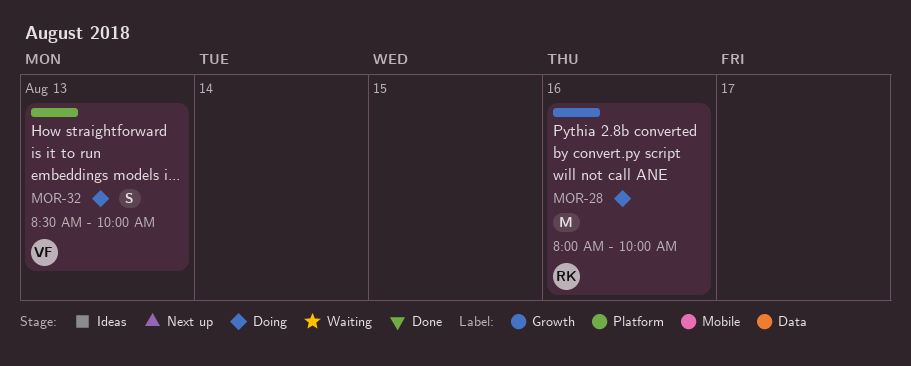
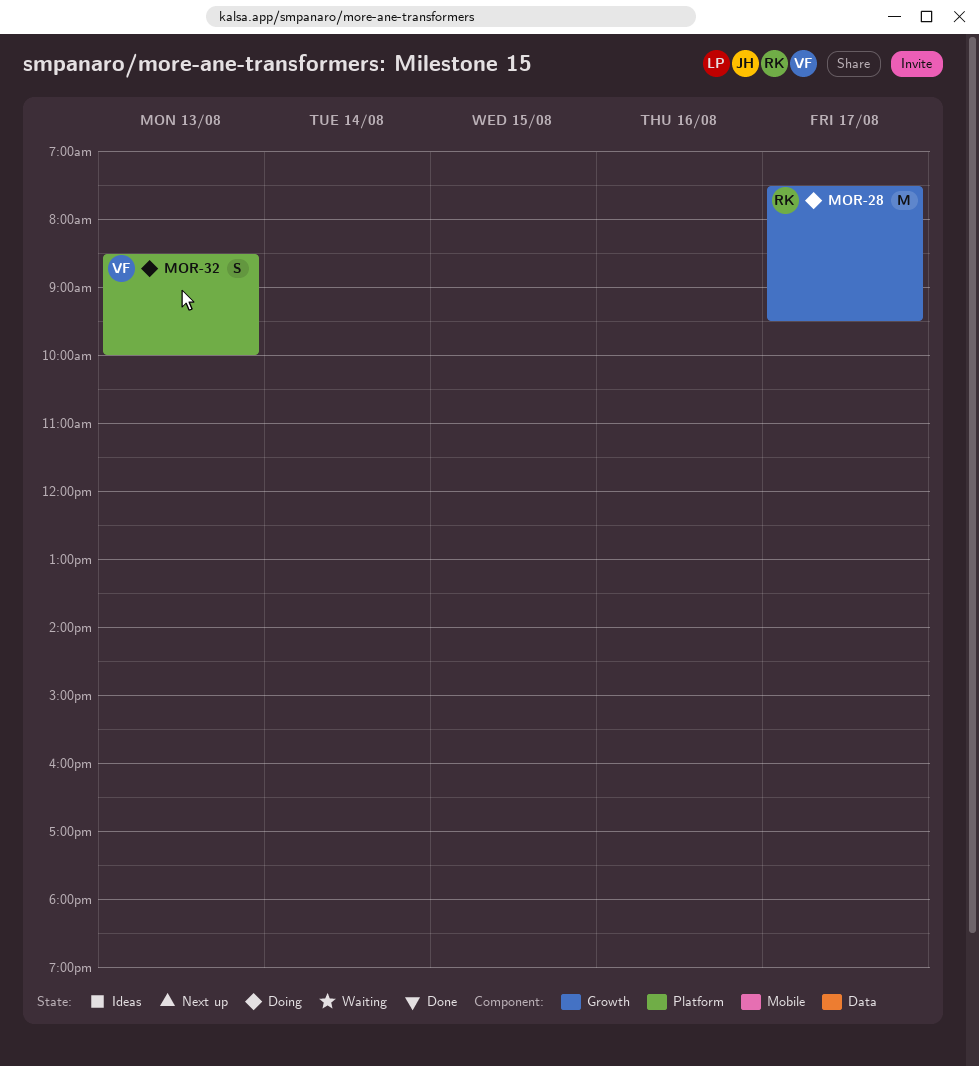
MOR-28, day: Aug 16 -> Aug 17
MOR-28, begins: 08:00 -> 07:30
MOR-28, ends: 10:00 -> 09:30

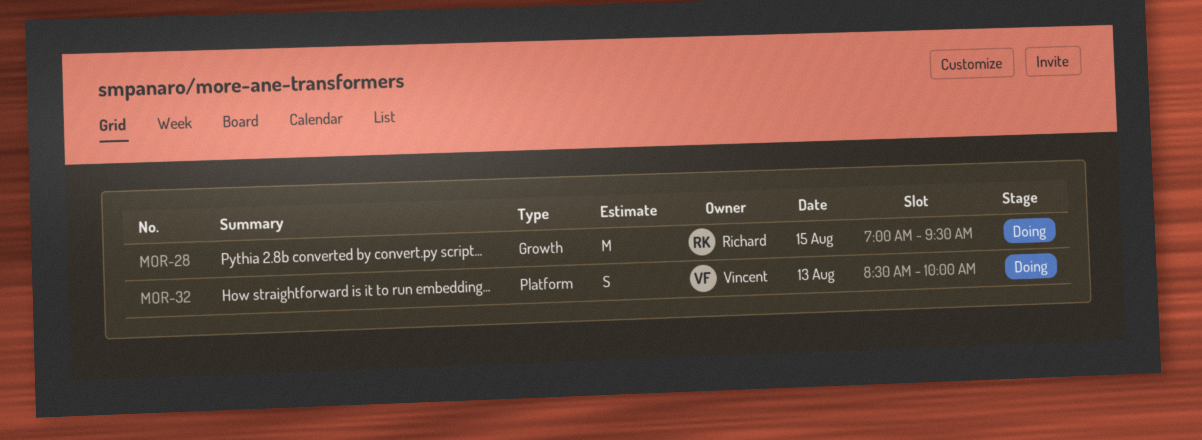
MOR-28, day: Aug 17 -> Aug 15
MOR-28, begins: 07:30 -> 07:00

